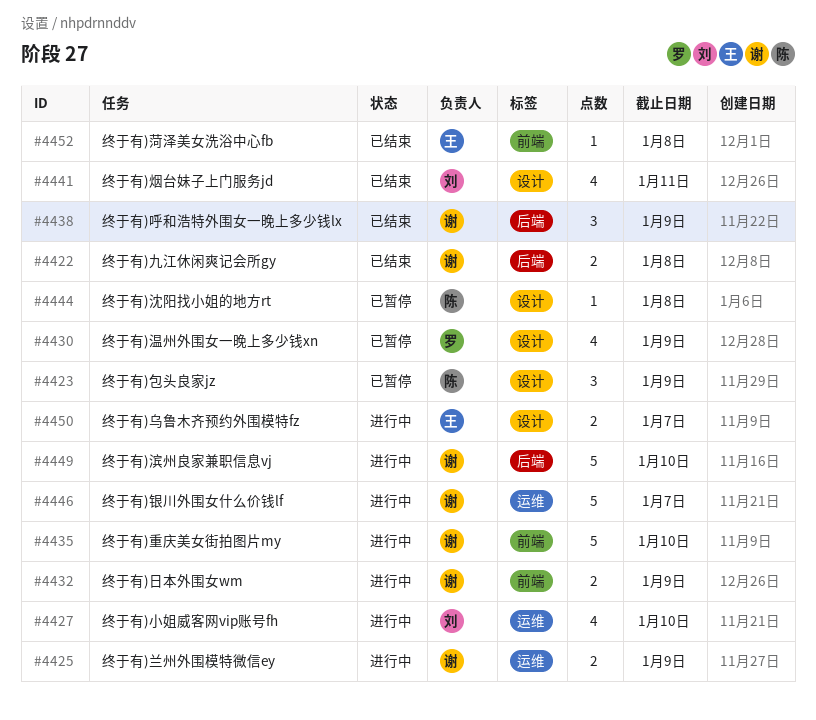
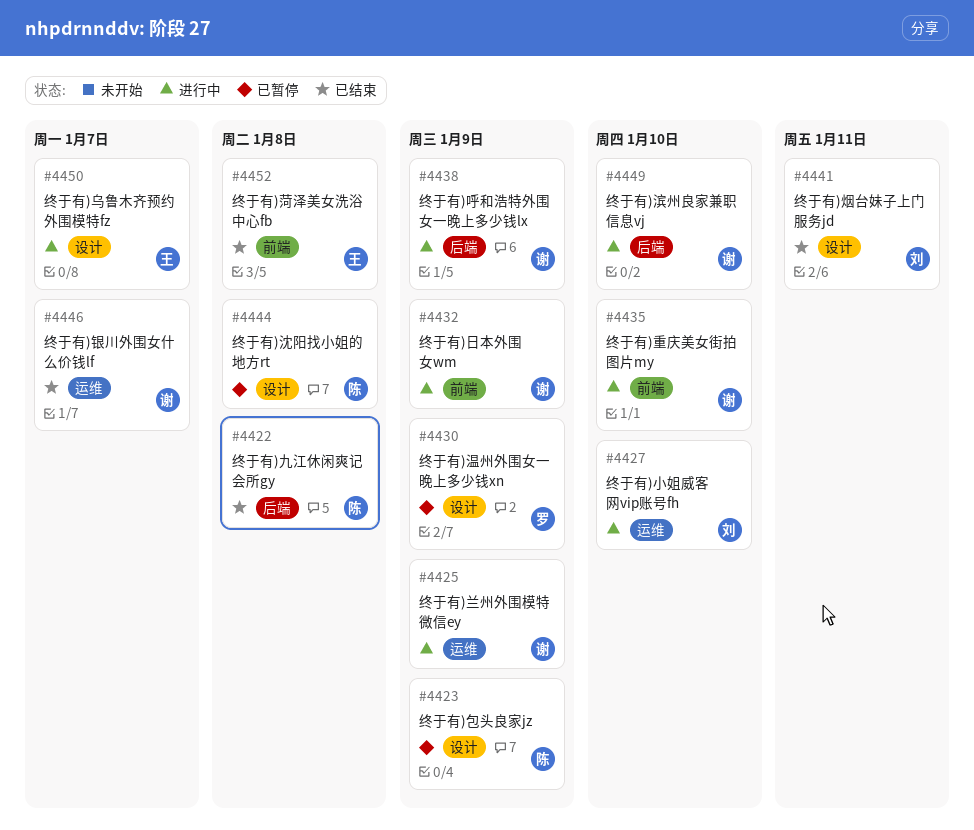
#4422, owner: 谢 -> 陈
#4438, status: 已结束 -> 进行中
#4446, status: 进行中 -> 已结束

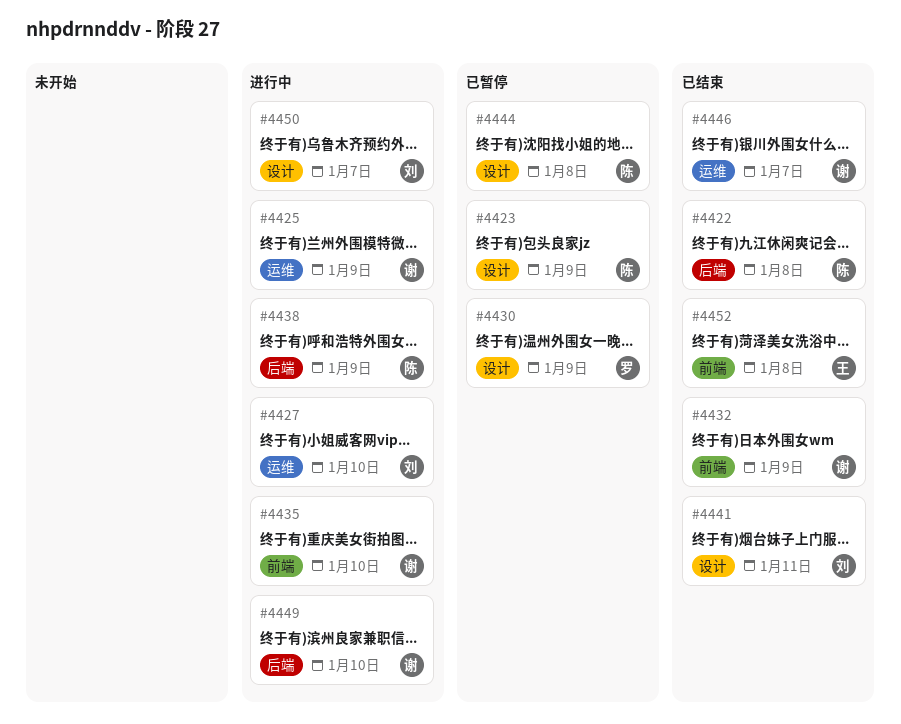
#4432, status: 进行中 -> 已结束
#4438, owner: 谢 -> 陈
#4450, owner: 王 -> 刘

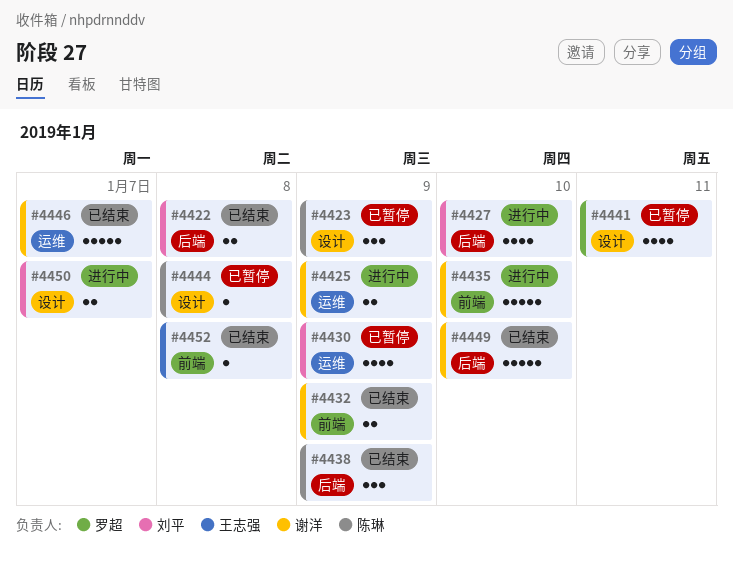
#4422, owner: 陈琳 -> 刘平
#4427, label: 运维 -> 后端
#4430, owner: 罗超 -> 刘平
#4430, label: 设计 -> 运维
#4438, status: 进行中 -> 已结束
#4441, status: 已结束 -> 已暂停
#4441, owner: 刘平 -> 罗超
#4449, status: 进行中 -> 已结束

